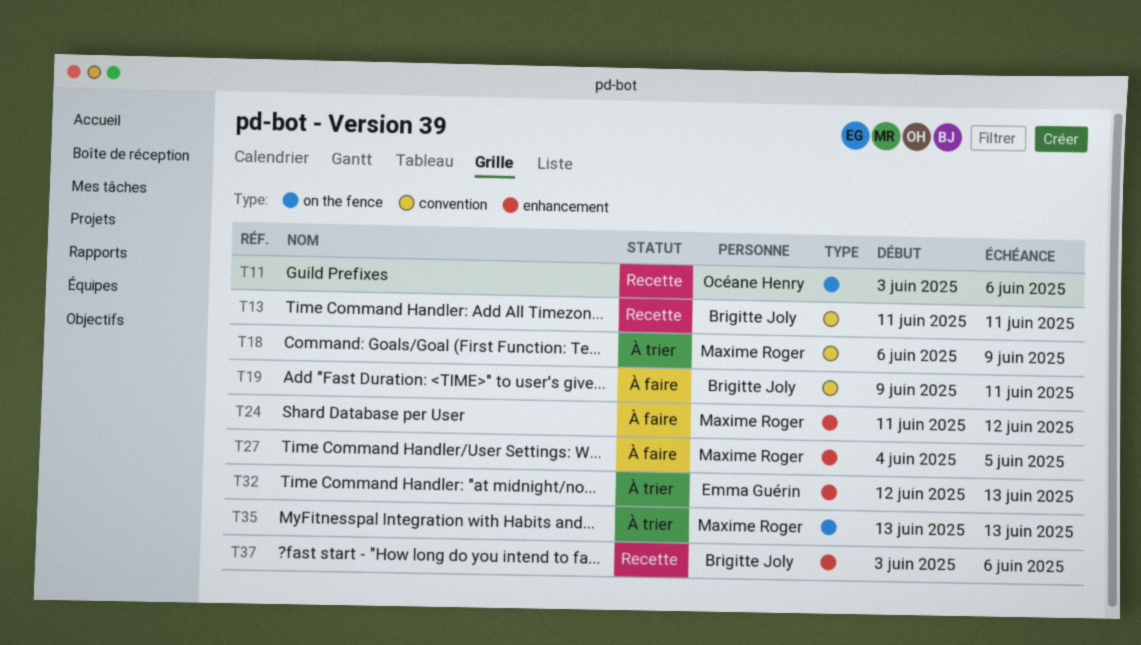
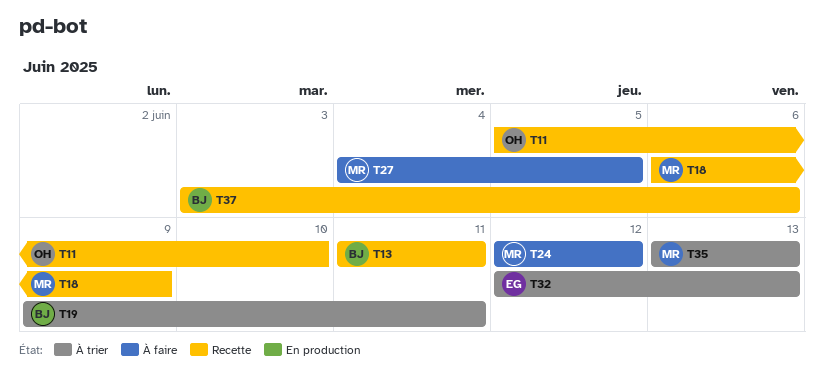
T11, start: Jun 3 -> Jun 5
T11, due: Jun 6 -> Jun 10
T18, status: À trier -> Recette
T19, status: À faire -> À trier
T24, start: Jun 11 -> Jun 12

